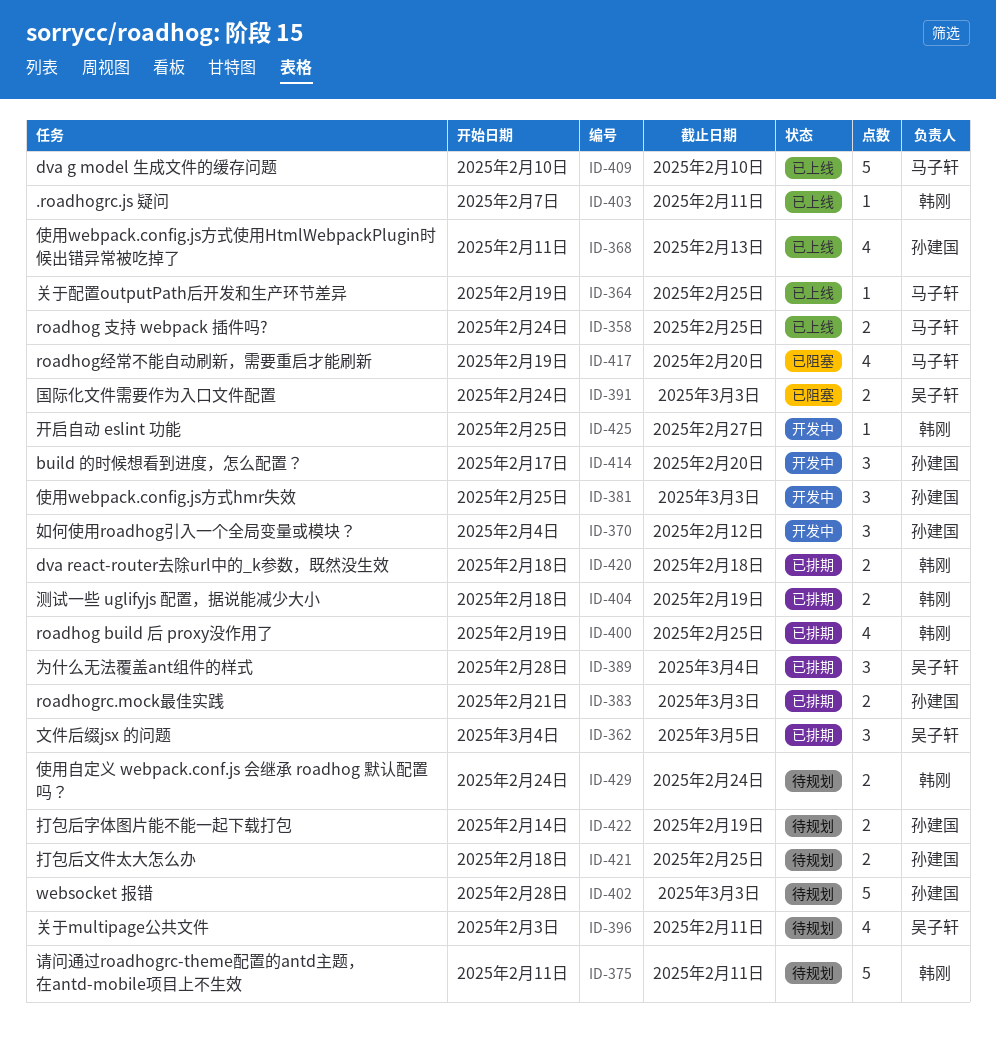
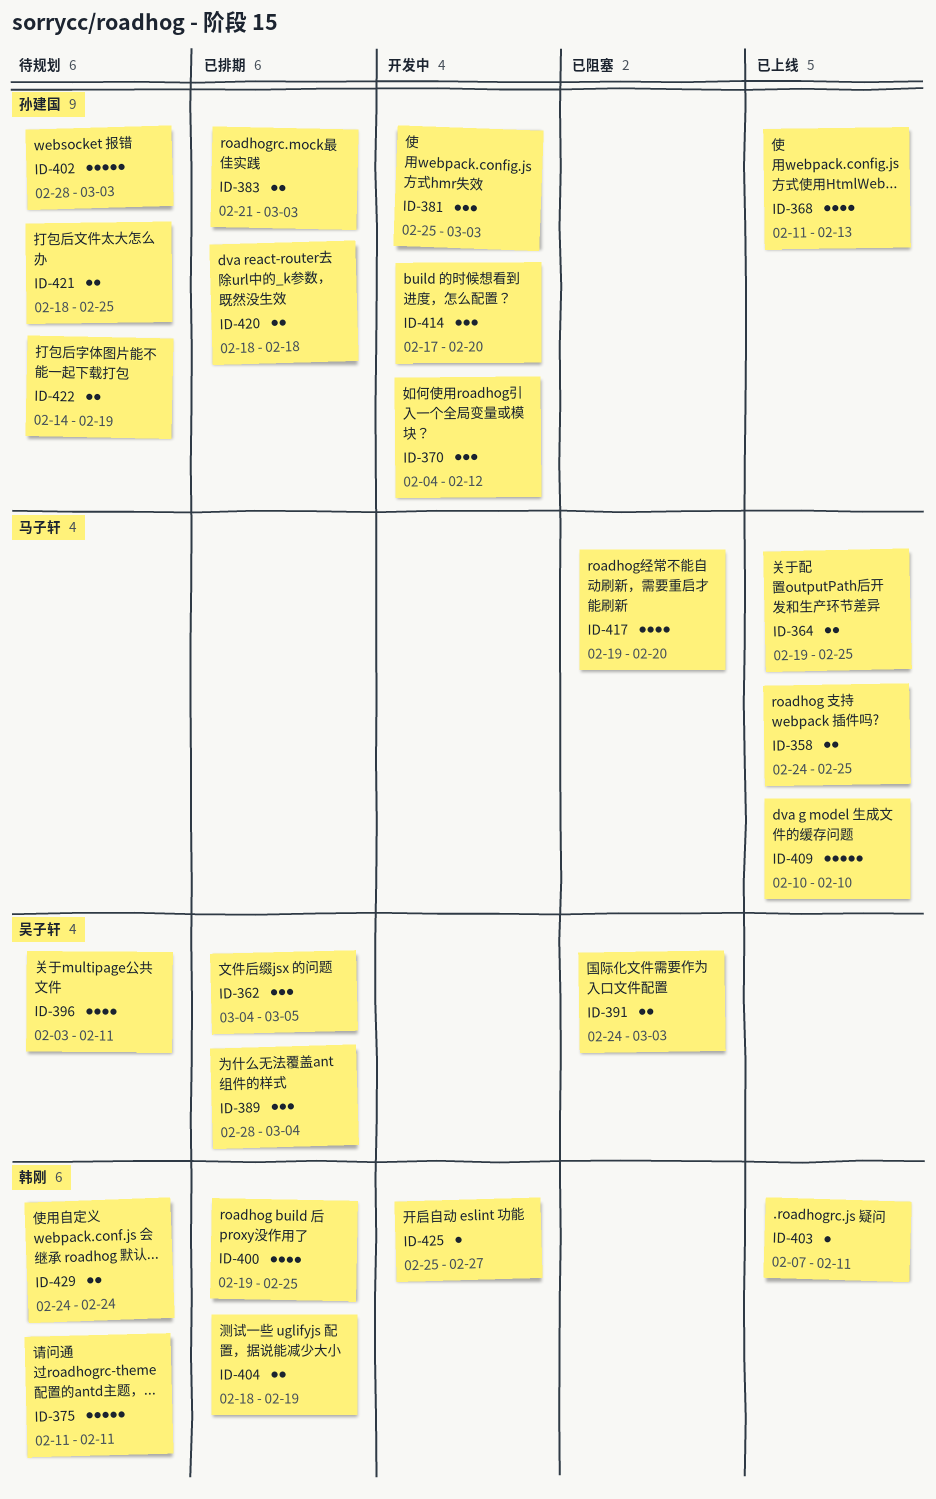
ID-364, estimate: 1 -> 2
ID-420, owner: 韩刚 -> 孙建国

